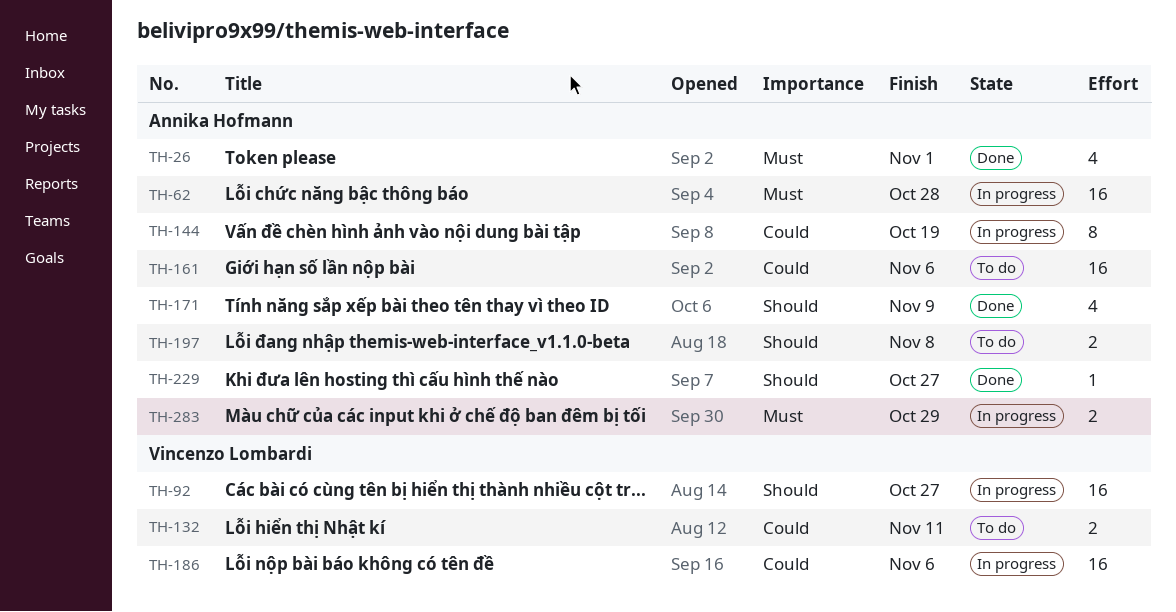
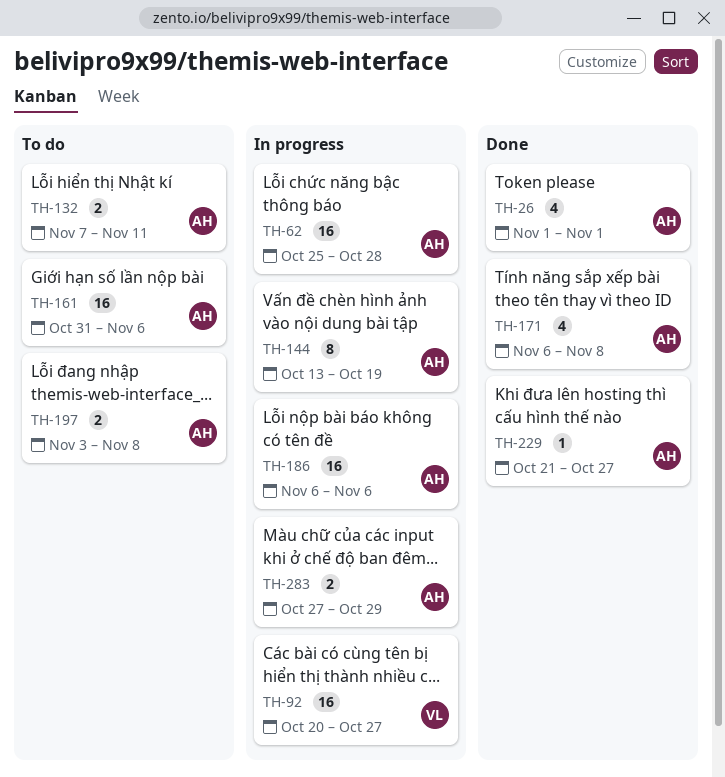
TH-132, owner: Vincenzo Lombardi -> Annika Hofmann
TH-171, due: Nov 9 -> Nov 8
TH-186, owner: Vincenzo Lombardi -> Annika Hofmann

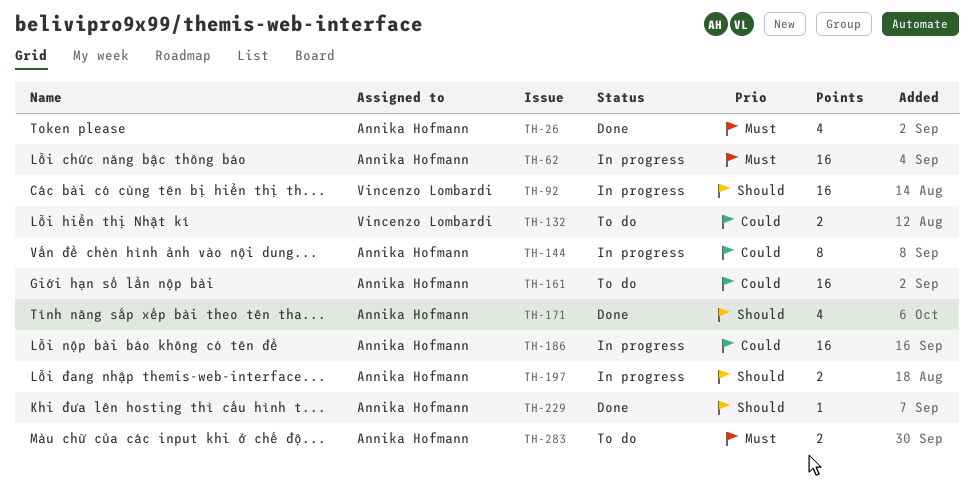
TH-132, owner: Annika Hofmann -> Vincenzo Lombardi
TH-197, status: To do -> In progress
TH-283, status: In progress -> To do

